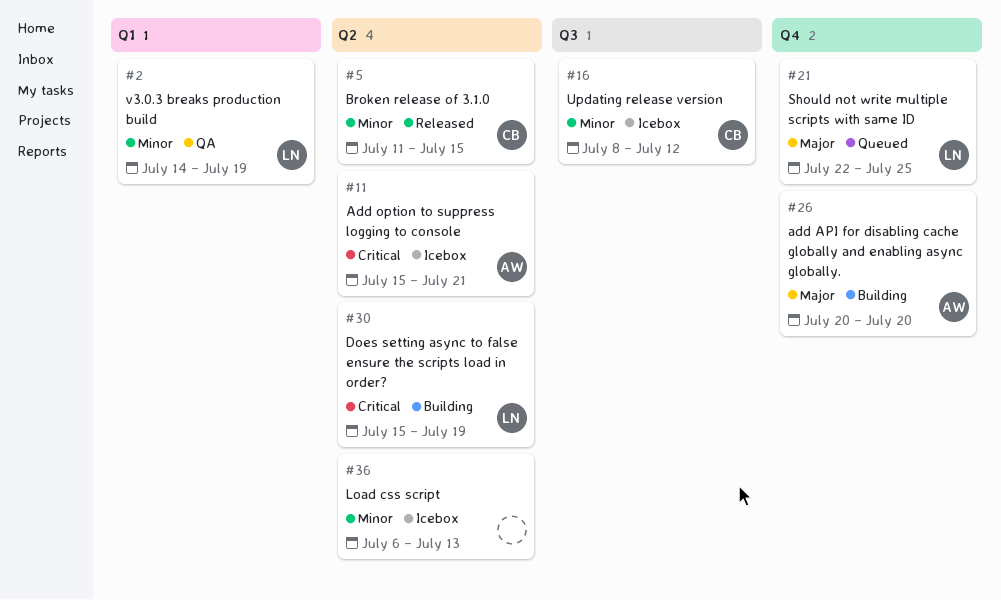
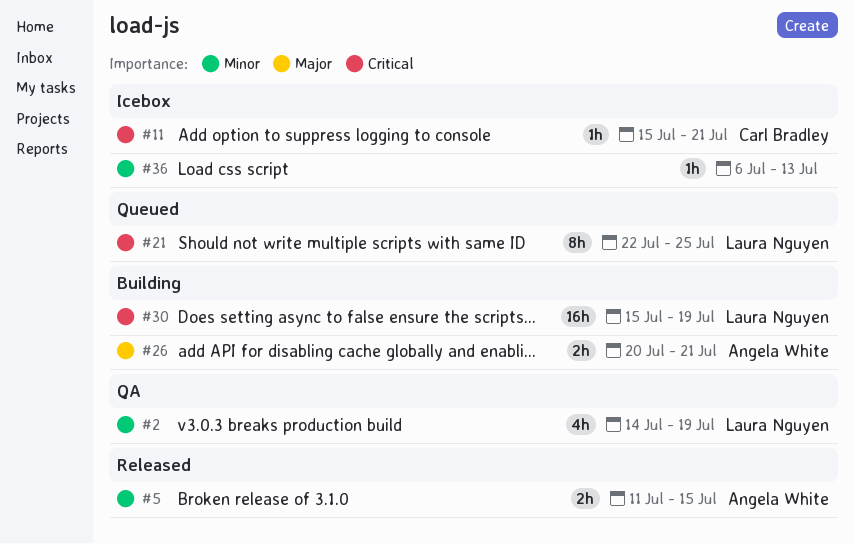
#5, owner: Carl Bradley -> Angela White
#11, owner: Angela White -> Carl Bradley
#16: present -> none
#21, priority: Major -> Critical
#26, due: Jul 20 -> Jul 21

